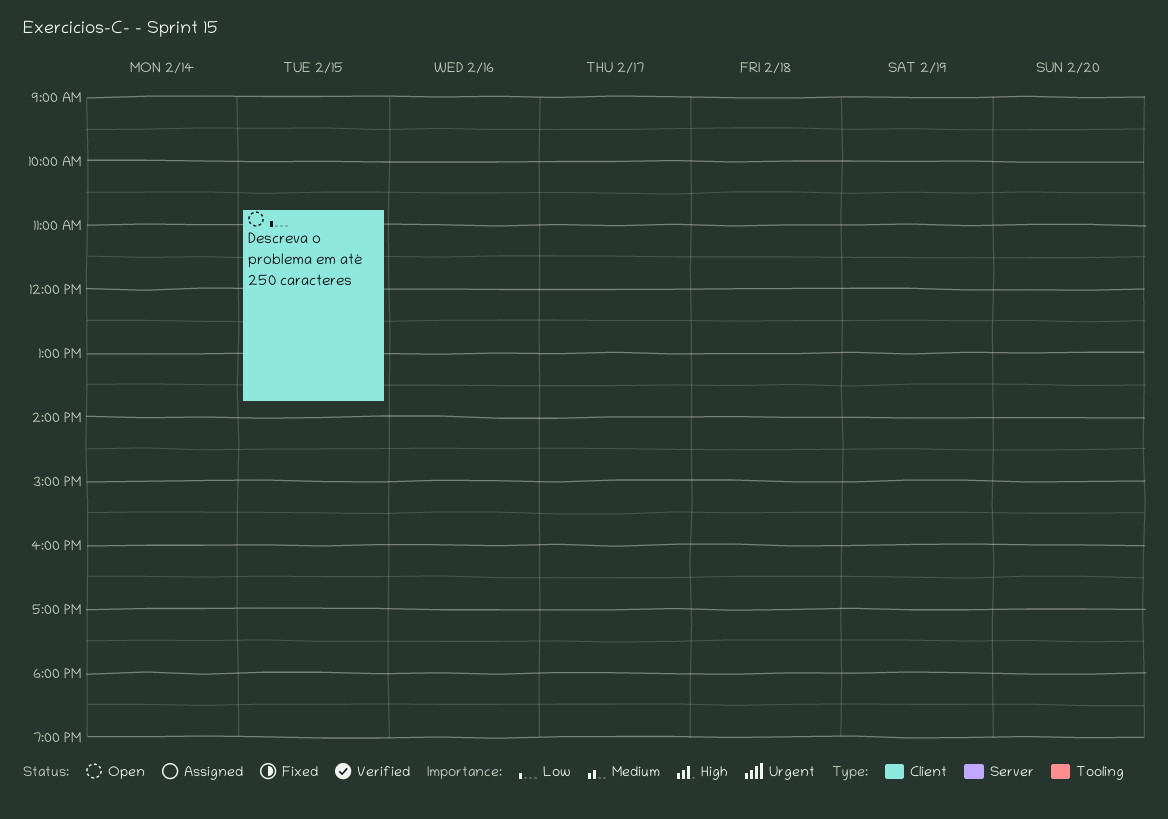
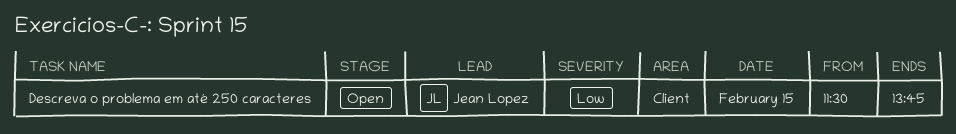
Descreva o problema em até 250 caracteres, begins: 10:45 -> 11:30

